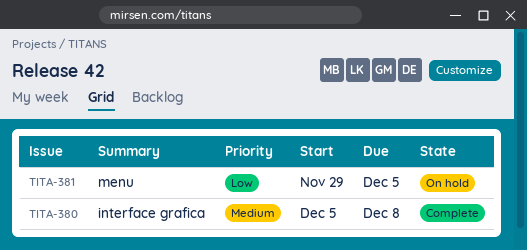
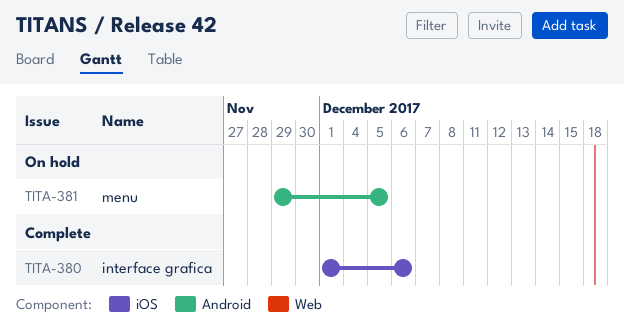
TITA-380, start: Dec 5 -> Dec 1
TITA-380, due: Dec 8 -> Dec 6

